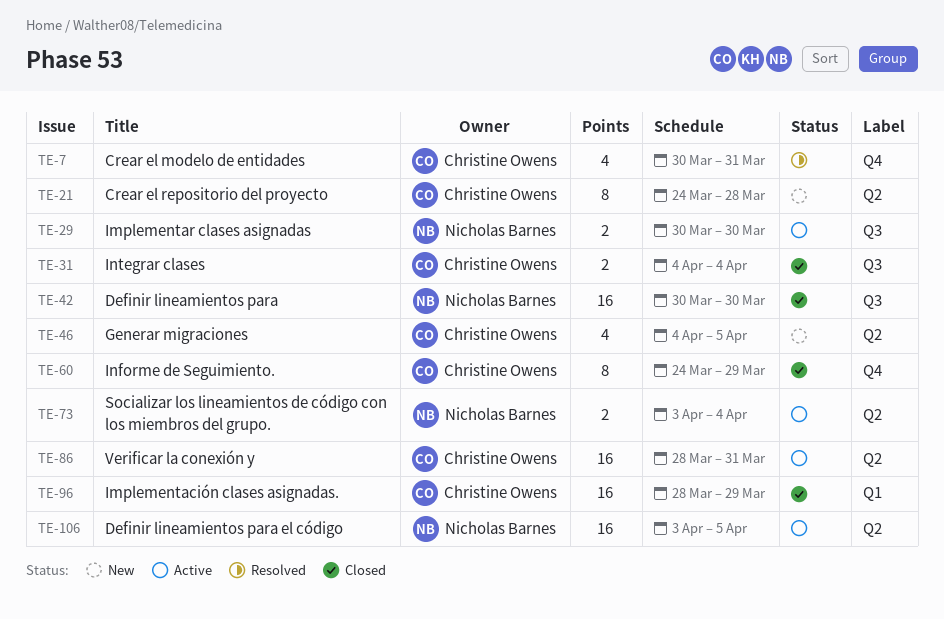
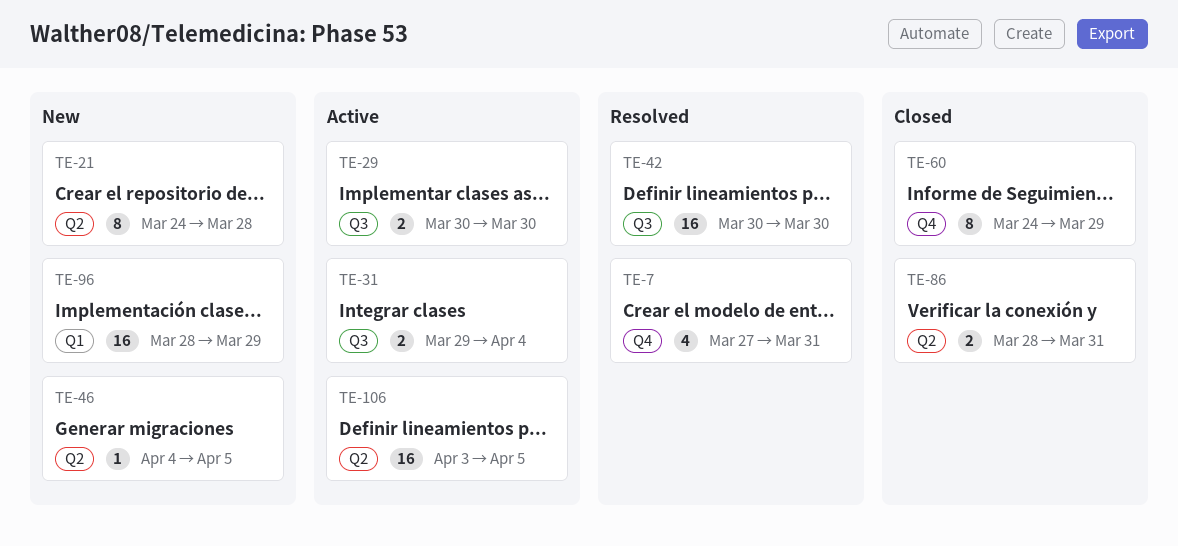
TE-7, start: Mar 30 -> Mar 27
TE-31, status: Closed -> Active
TE-31, start: Apr 4 -> Mar 29
TE-42, status: Closed -> Resolved
TE-46, estimate: 4 -> 1
TE-73: present -> none
TE-86, status: Active -> Closed
TE-86, estimate: 16 -> 2
TE-96, status: Closed -> New

